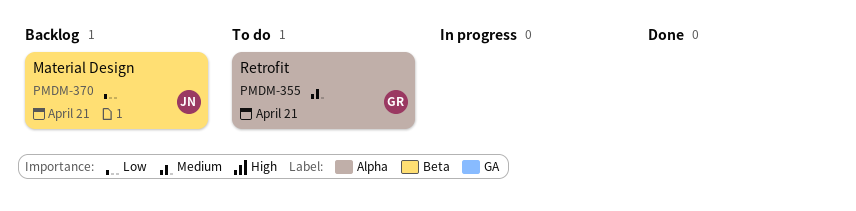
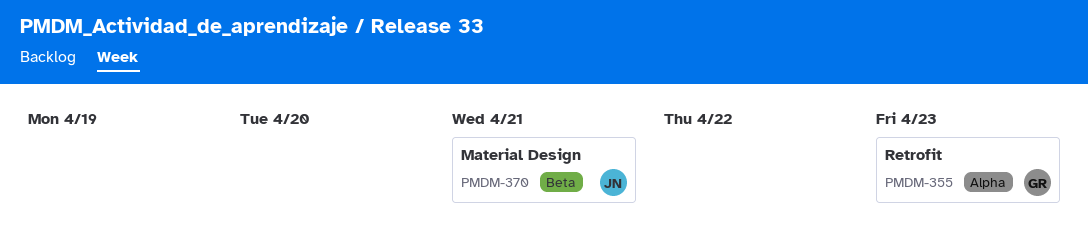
PMDM-355, due: Apr 21 -> Apr 23

